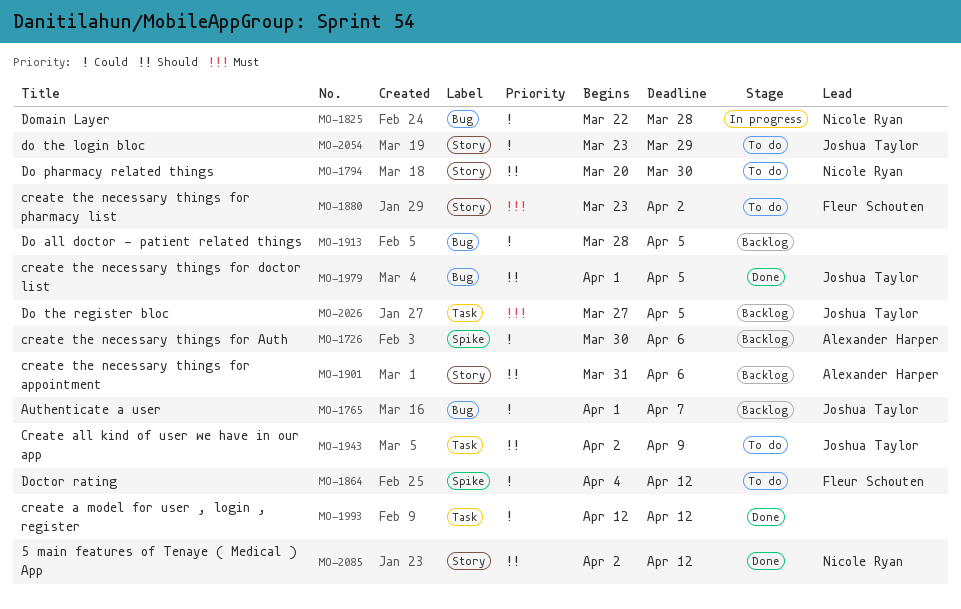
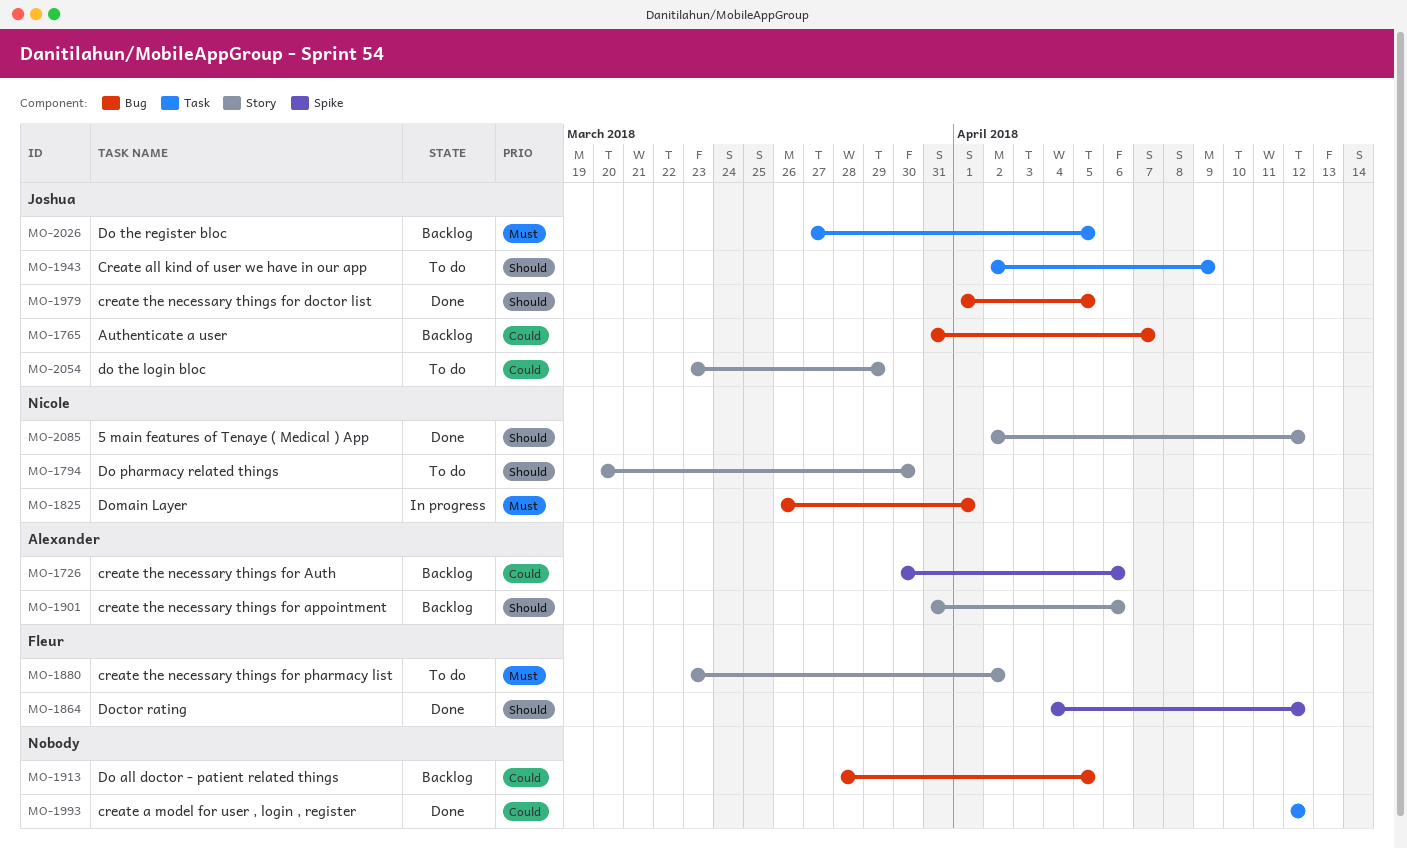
MO-1765, start: Apr 1 -> Mar 31
MO-1825, priority: Could -> Must
MO-1825, start: Mar 22 -> Mar 26
MO-1825, due: Mar 28 -> Apr 1
MO-1864, status: To do -> Done
MO-1864, priority: Could -> Should

